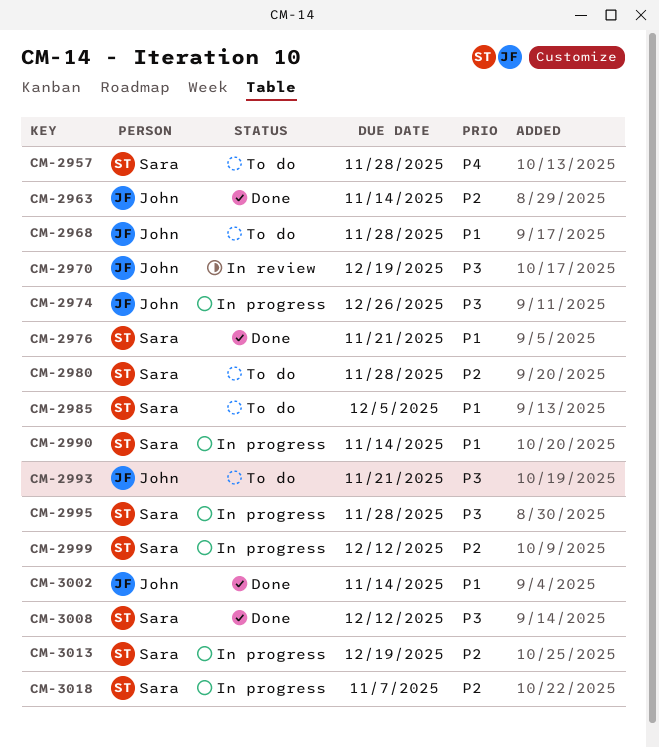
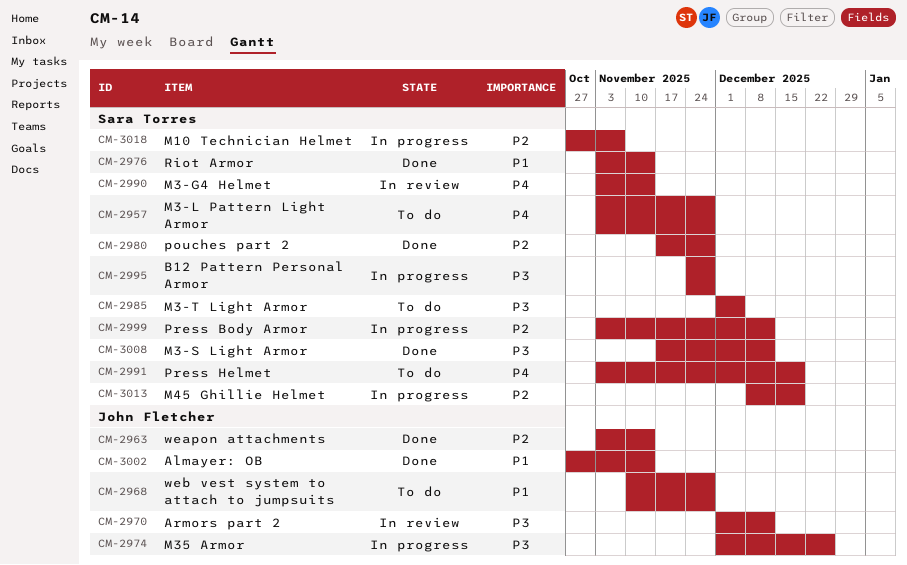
CM-2970, due: Dec 19 -> Dec 12
CM-2976, due: Nov 21 -> Nov 14
CM-2980, status: To do -> Done
CM-2985, priority: P1 -> P3
CM-2990, status: In progress -> In review
CM-2990, priority: P1 -> P4
CM-2991: none -> present
CM-2993: present -> none

